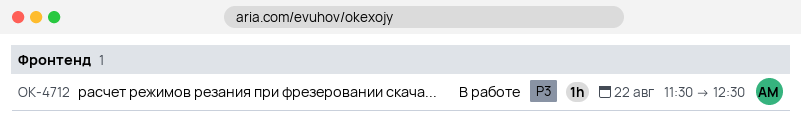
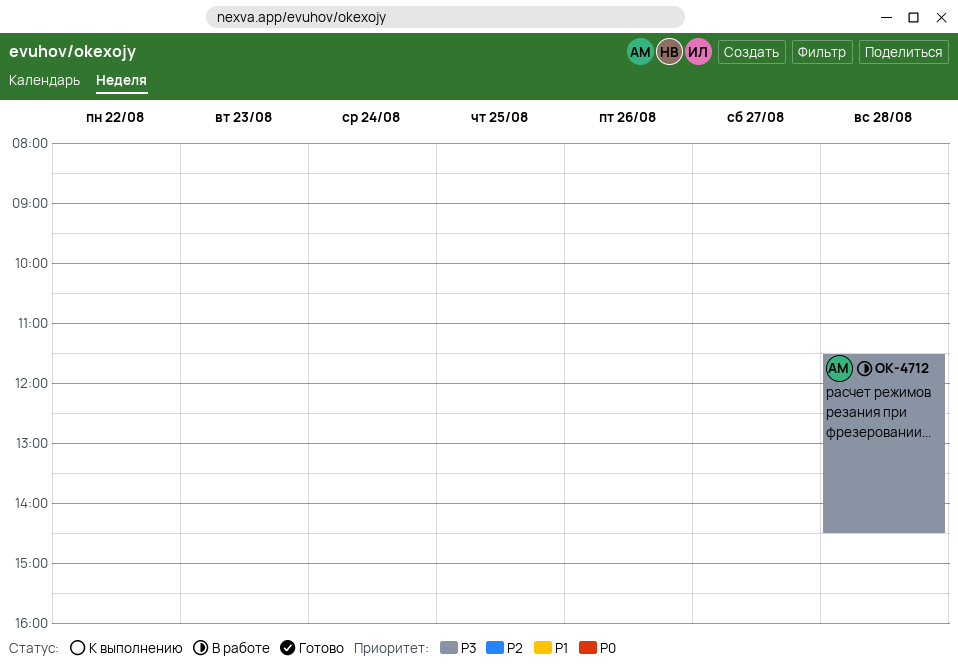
OK-4712, day: Aug 22 -> Aug 28
OK-4712, ends: 12:30 -> 14:30

